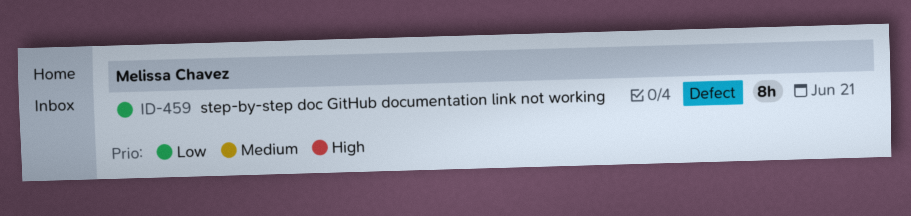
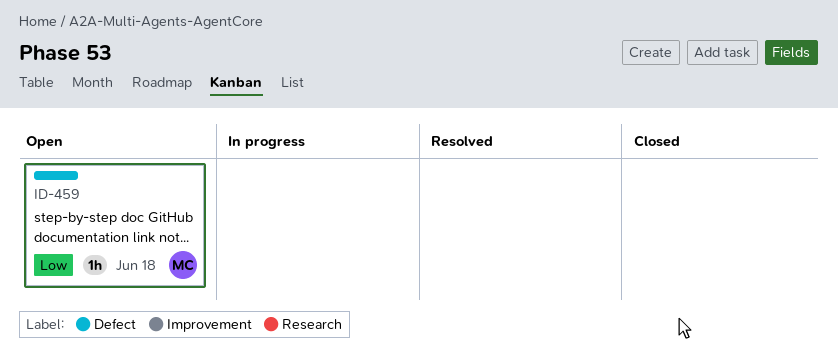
ID-459, estimate: 8h -> 1h
ID-459, due: Jun 21 -> Jun 18

